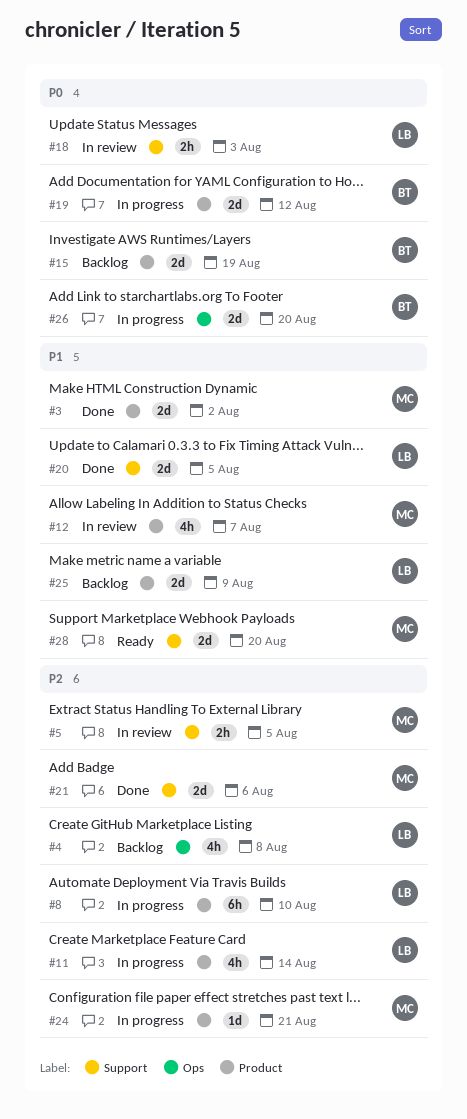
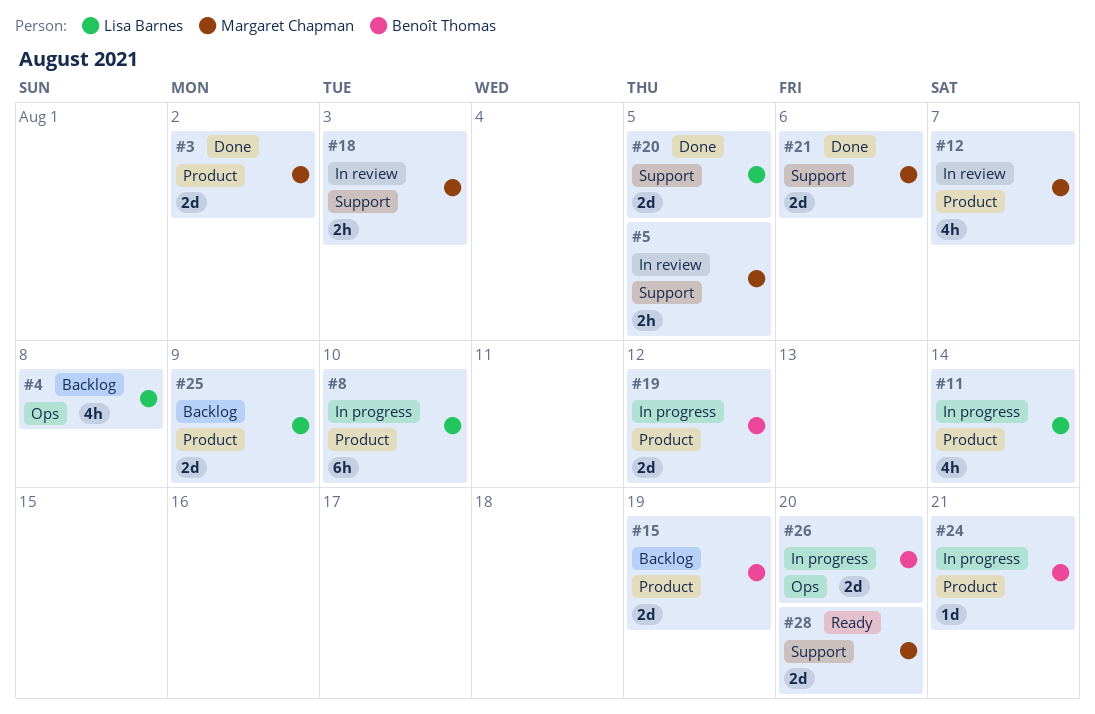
#18, owner: Lisa Barnes -> Margaret Chapman
#24, owner: Margaret Chapman -> Benoît Thomas

